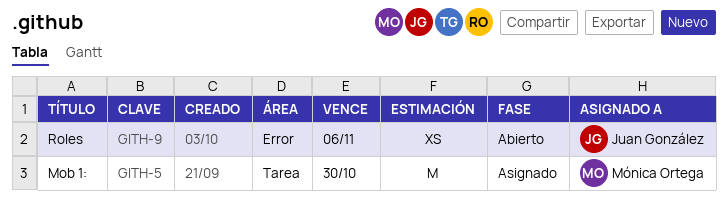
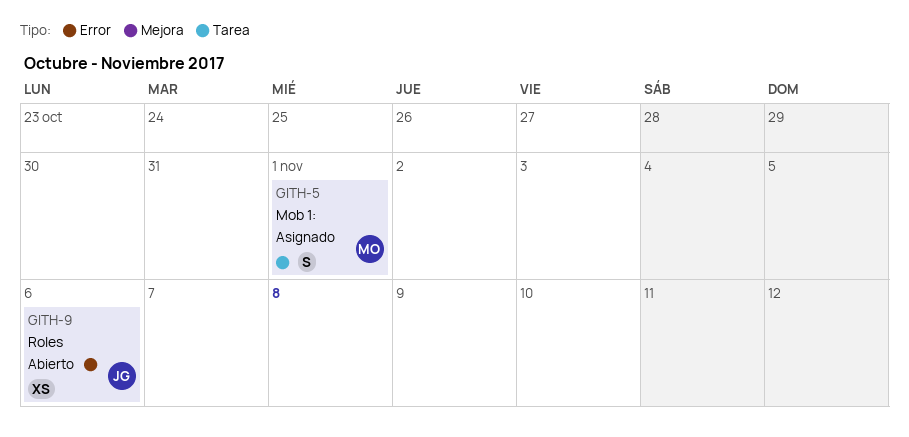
GITH-5, estimate: M -> S
GITH-5, due: Oct 30 -> Nov 1

